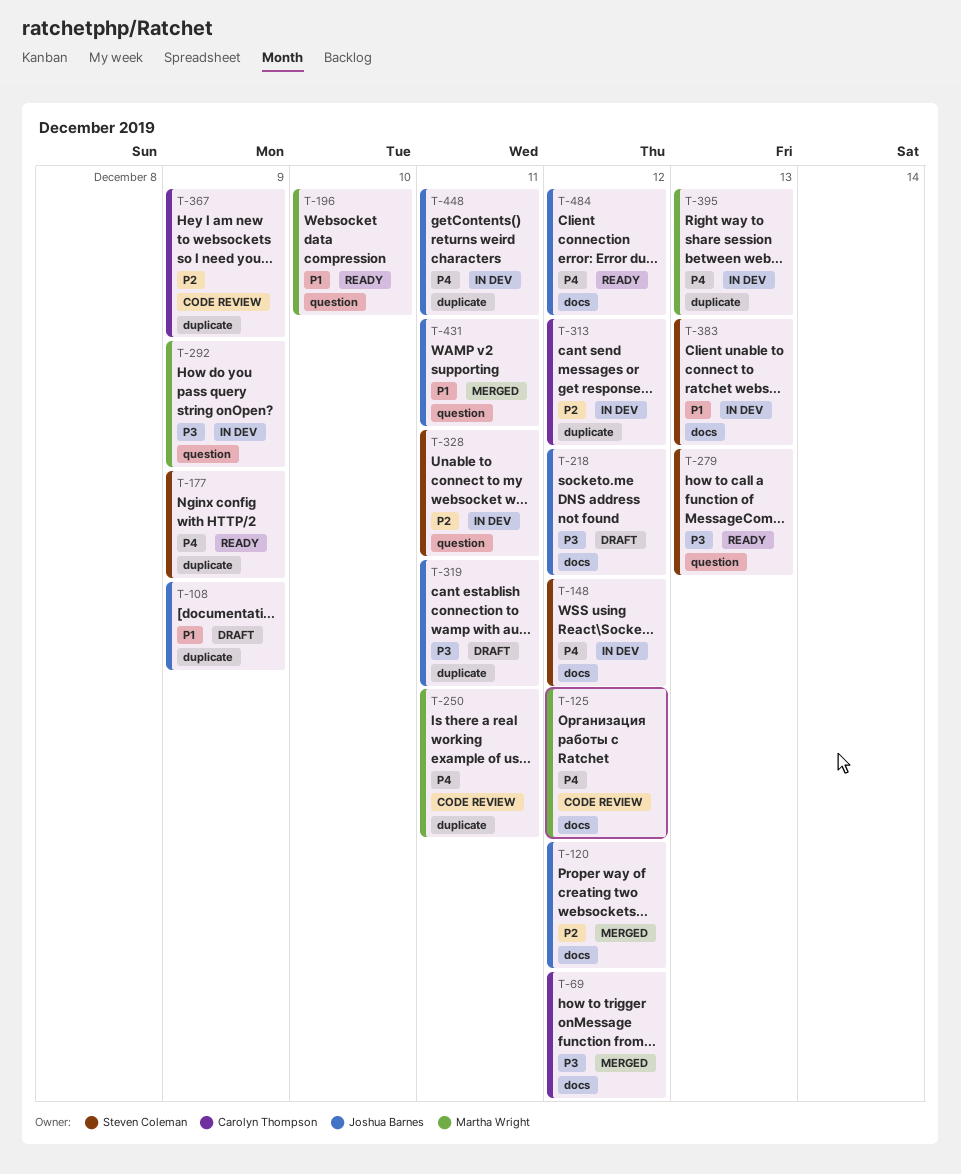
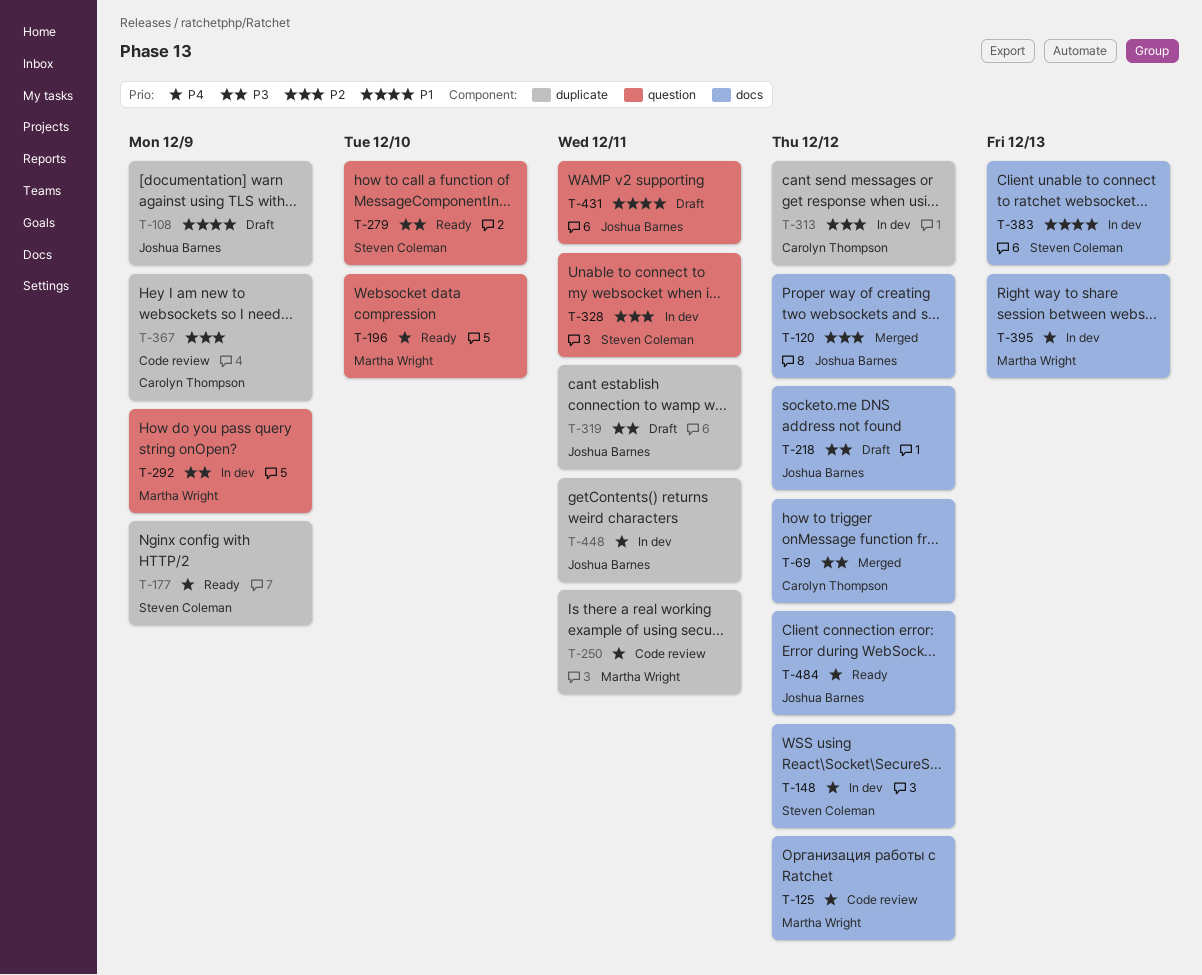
T-196, priority: P1 -> P4
T-279, due: Dec 13 -> Dec 10
T-395, label: duplicate -> docs
T-431, status: Merged -> Draft

